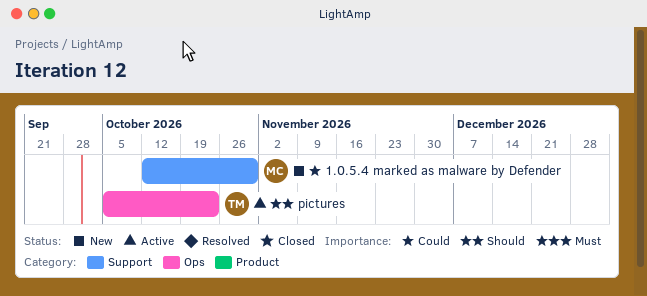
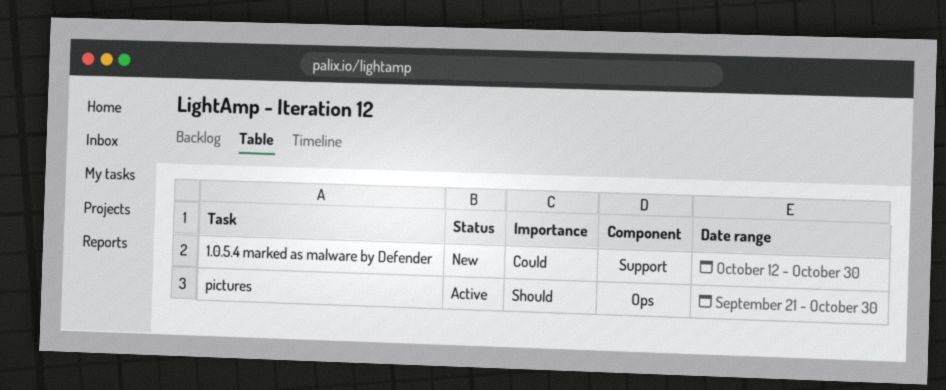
pictures, start: Oct 5 -> Sep 21
pictures, due: Oct 23 -> Oct 30

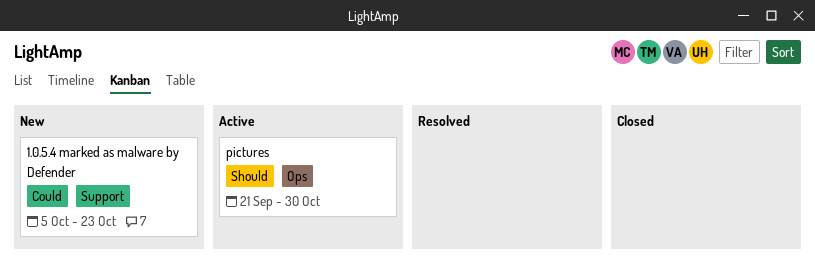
1.0.5.4 marked as malware by Defender, start: Oct 12 -> Oct 5
1.0.5.4 marked as malware by Defender, due: Oct 30 -> Oct 23

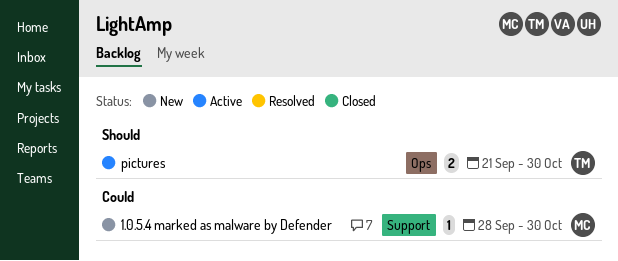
1.0.5.4 marked as malware by Defender, start: Oct 5 -> Sep 28
1.0.5.4 marked as malware by Defender, due: Oct 23 -> Oct 30

